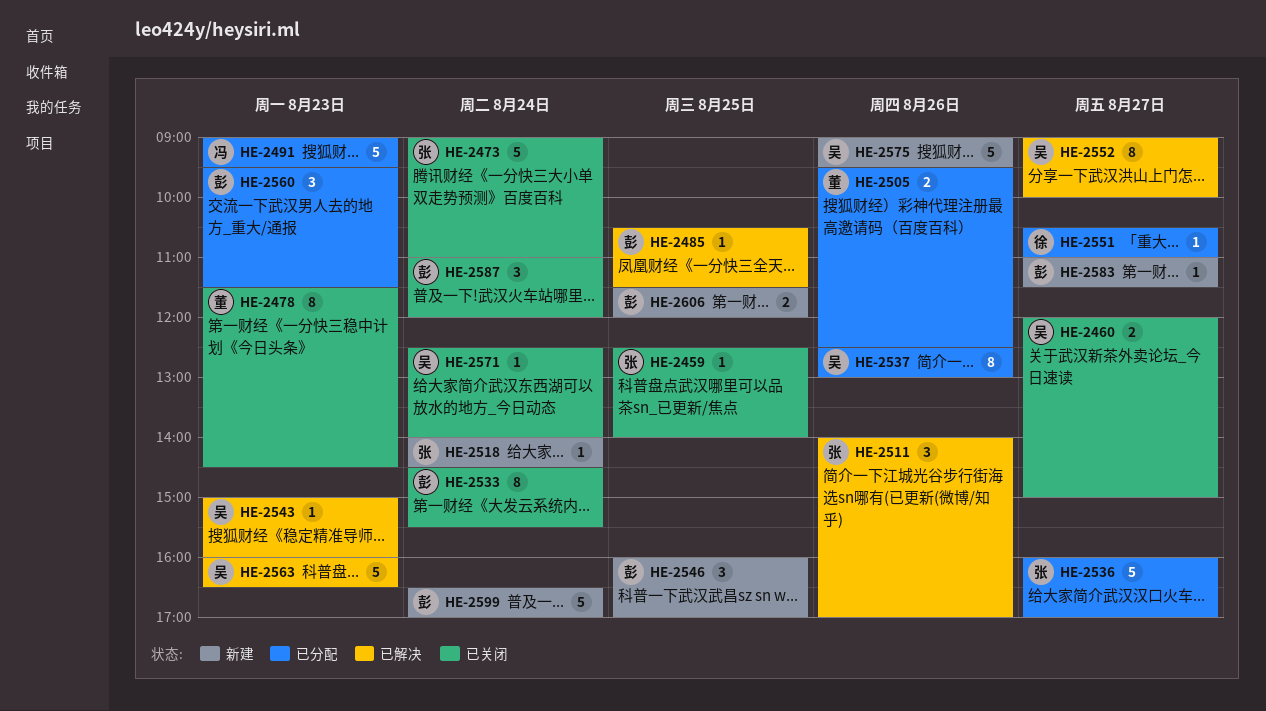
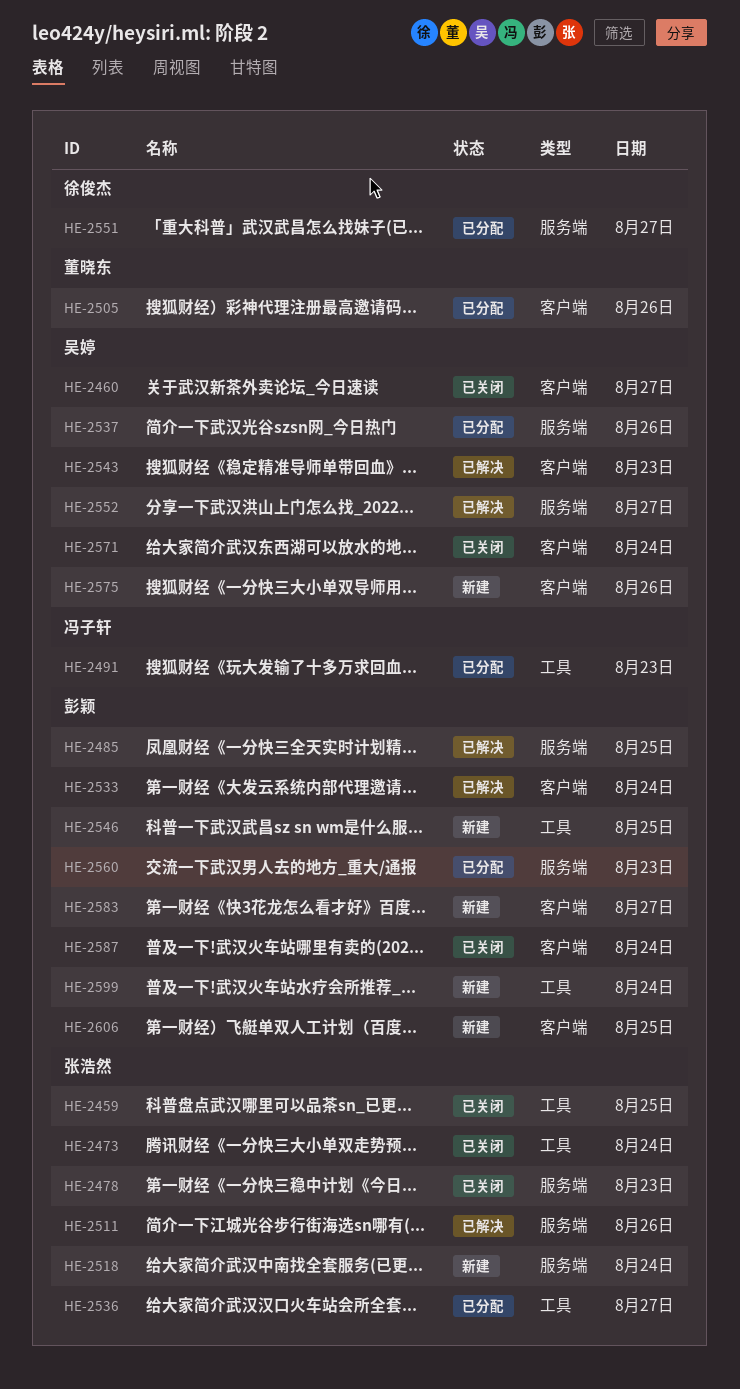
HE-2478, owner: 董晓东 -> 张浩然
HE-2533, status: 已关闭 -> 已解决
HE-2563: present -> none

